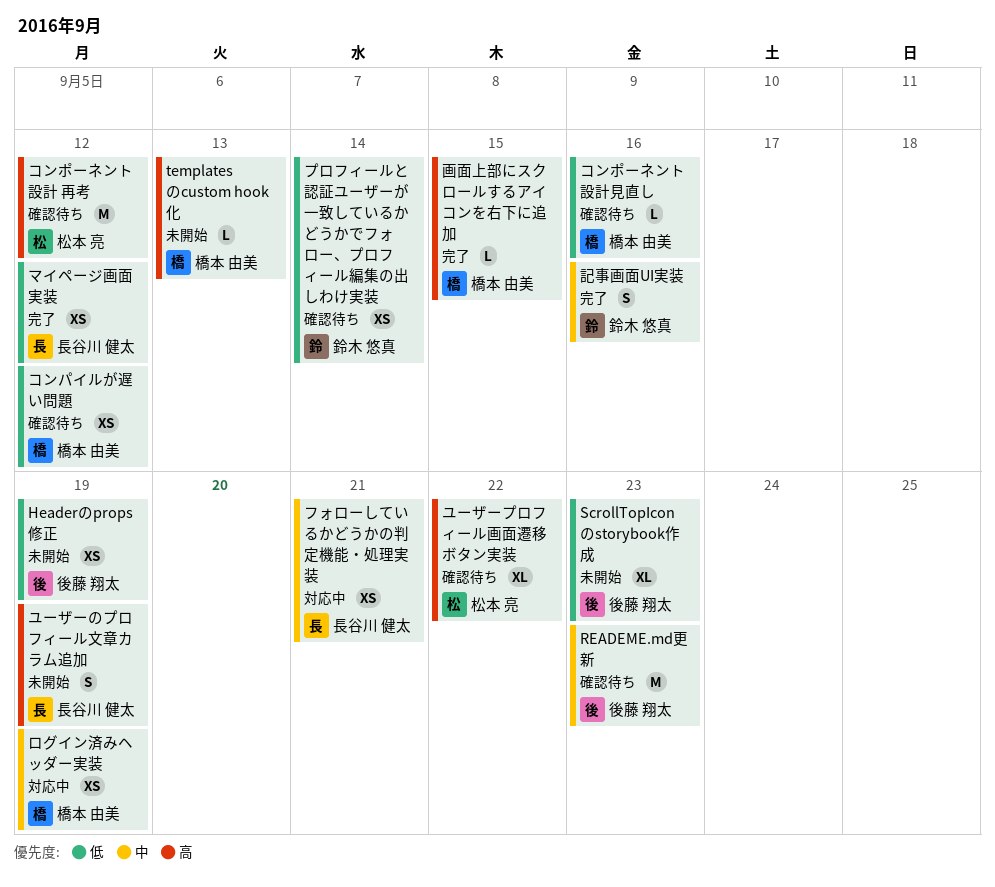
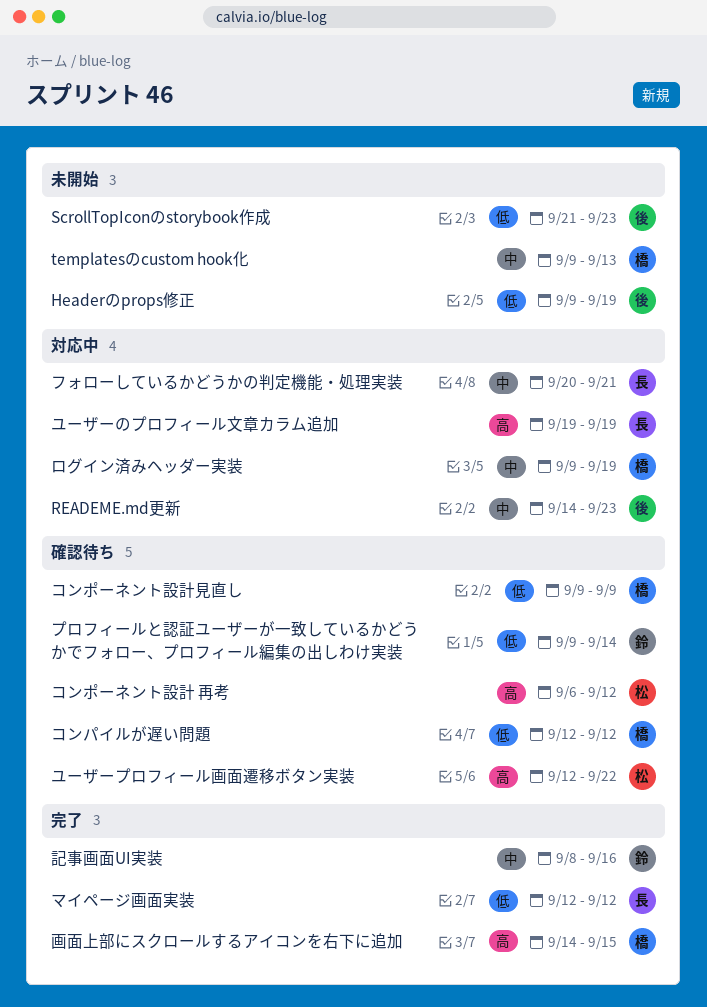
READEME.md更新, status: 確認待ち -> 対応中
templatesのcustom hook化, priority: 高 -> 中
コンポーネント設計見直し, due: Sep 16 -> Sep 9
ユーザーのプロフィール文章カラム追加, status: 未開始 -> 対応中

